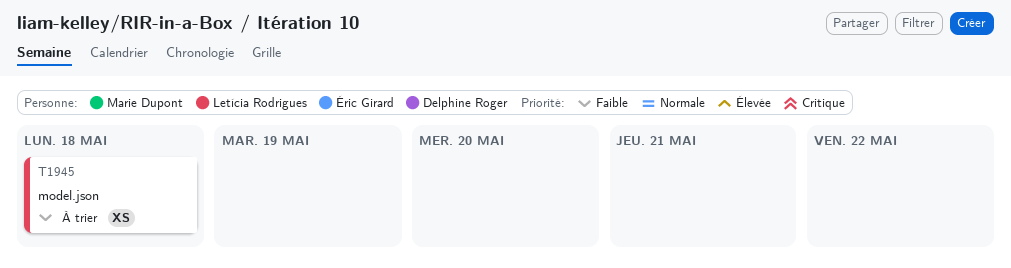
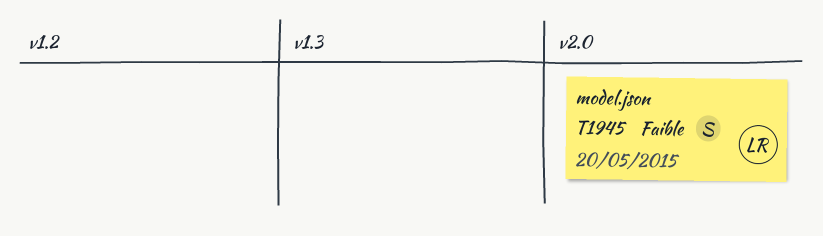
T1945, estimate: XS -> S
T1945, due: May 18 -> May 20

